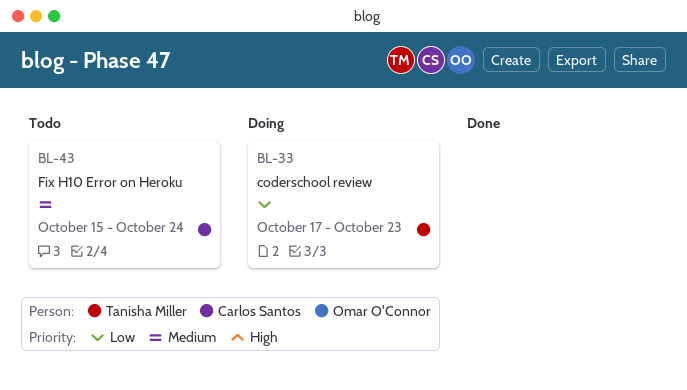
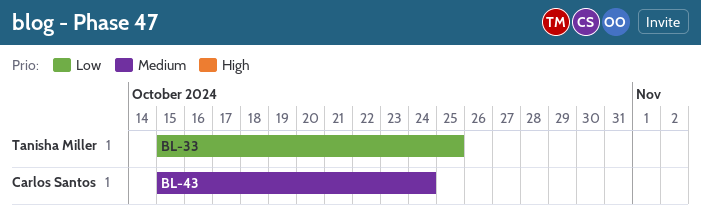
BL-33, start: Oct 17 -> Oct 15
BL-33, due: Oct 23 -> Oct 25

